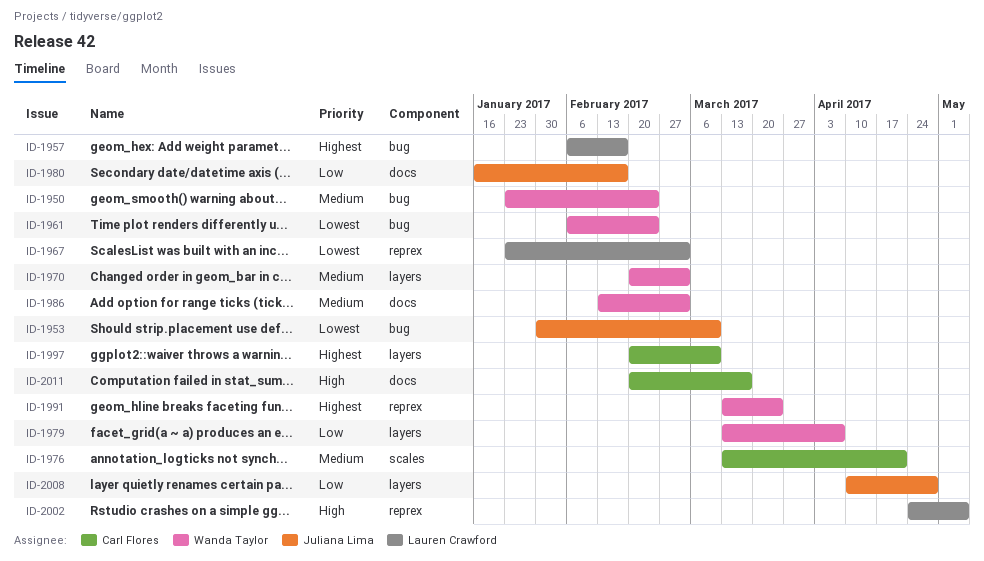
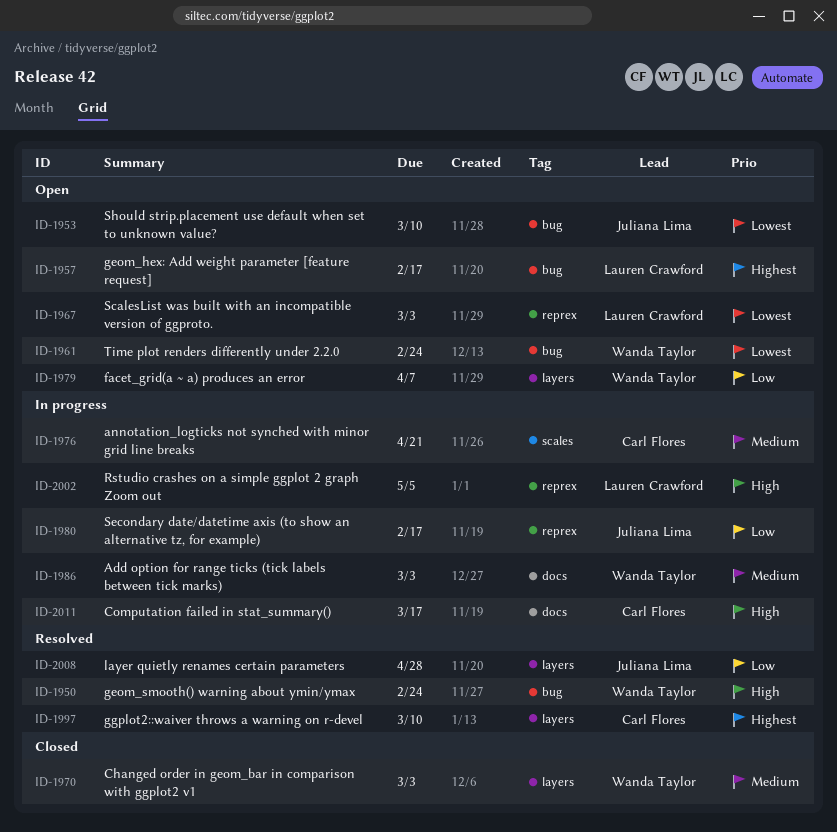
ID-1950, priority: Medium -> High
ID-1980, label: docs -> reprex
ID-1991: present -> none

